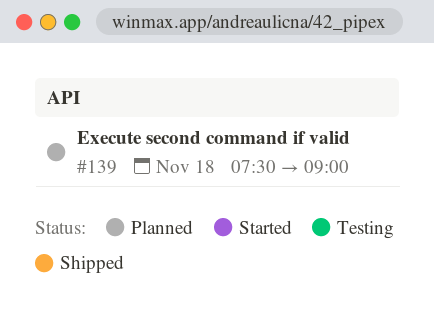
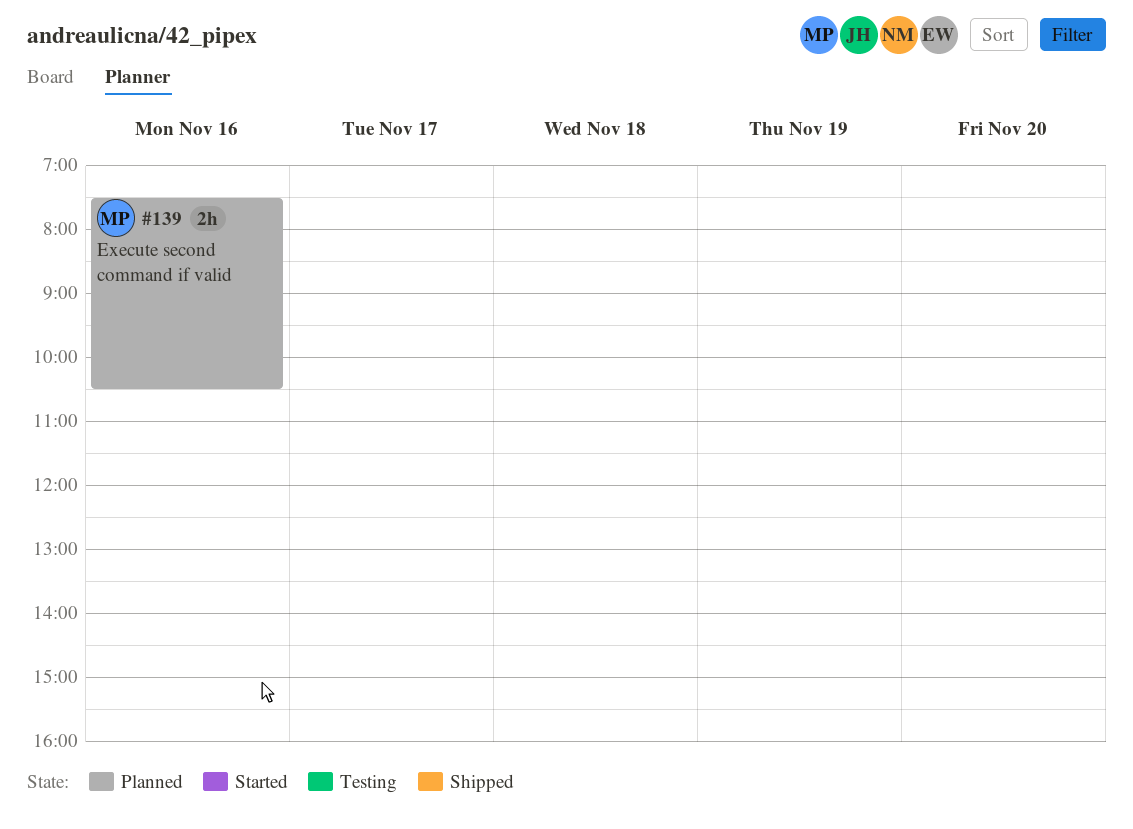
#139, day: Nov 18 -> Nov 16
#139, ends: 09:00 -> 10:30

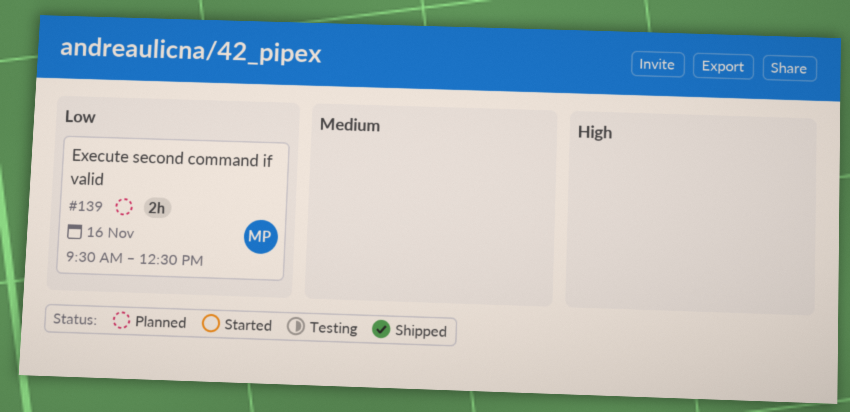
#139, begins: 07:30 -> 09:30
#139, ends: 10:30 -> 12:30

